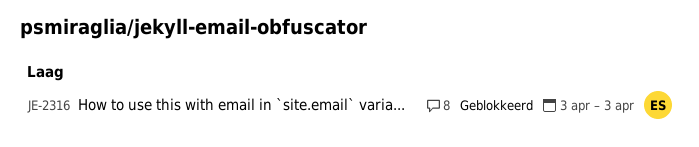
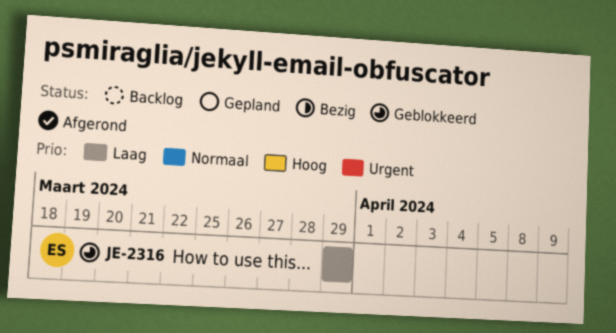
JE-2316, start: Apr 3 -> Mar 29
JE-2316, due: Apr 3 -> Mar 29

